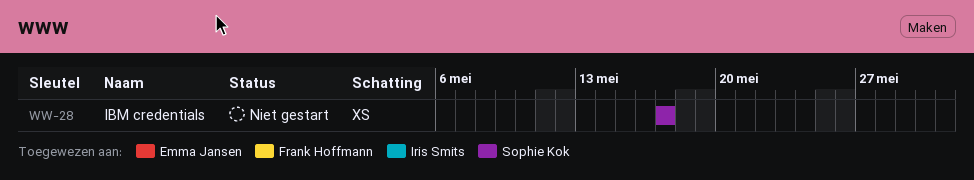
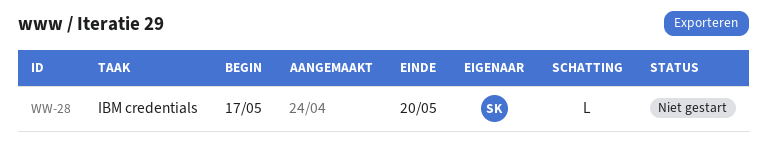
WW-28, estimate: XS -> L
WW-28, due: May 17 -> May 20

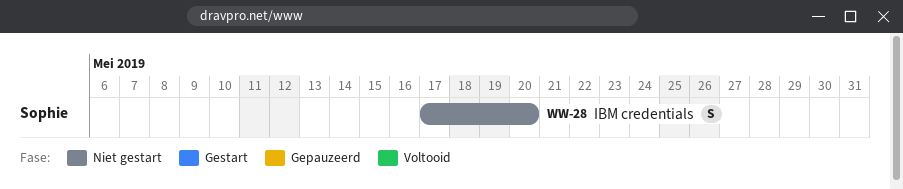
WW-28, estimate: L -> S

